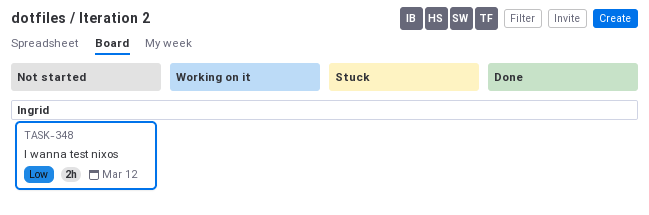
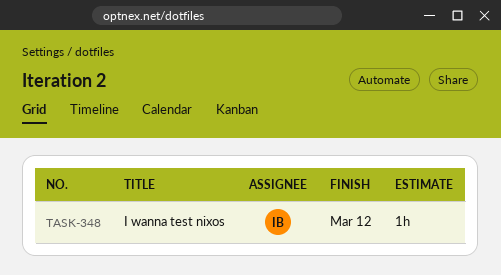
TASK-348, estimate: 2h -> 1h

